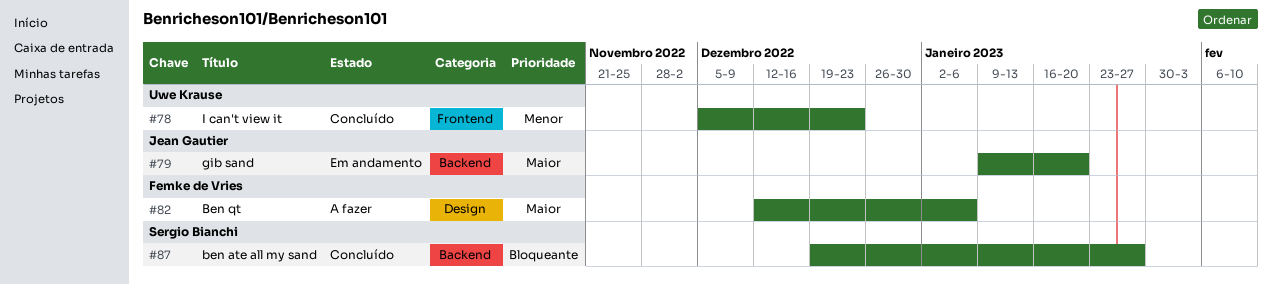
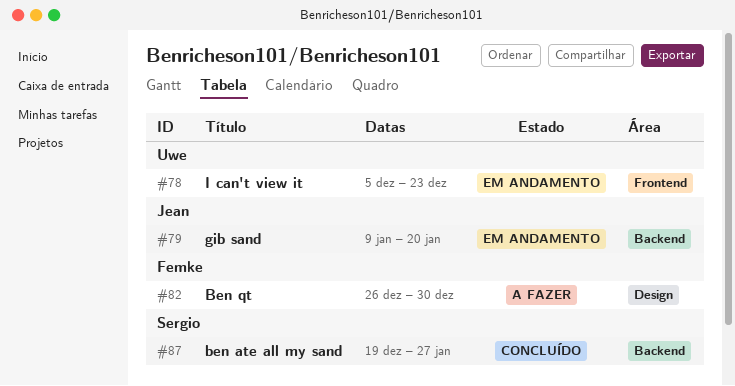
#78, status: Concluído -> Em andamento
#82, start: Dec 12 -> Dec 26
#82, due: Jan 6 -> Dec 30

